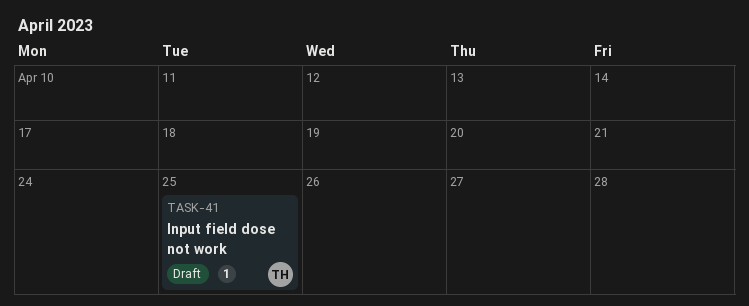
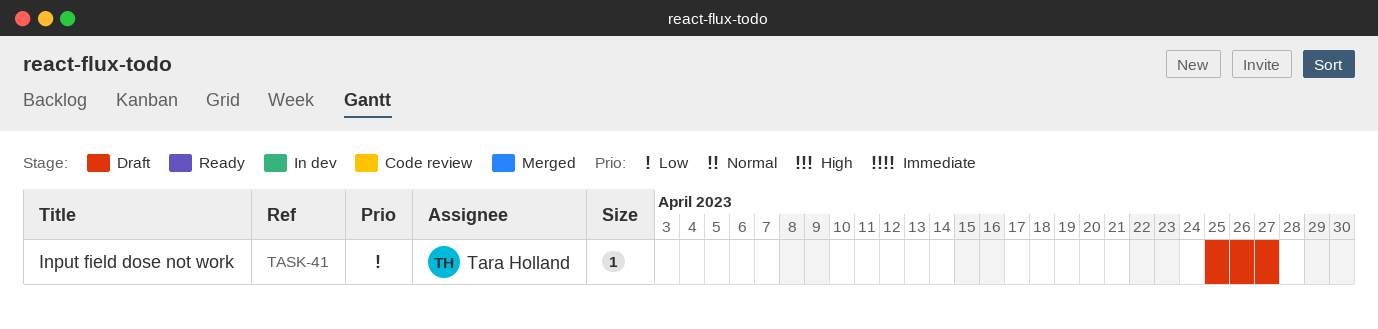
TASK-41, due: Apr 25 -> Apr 27

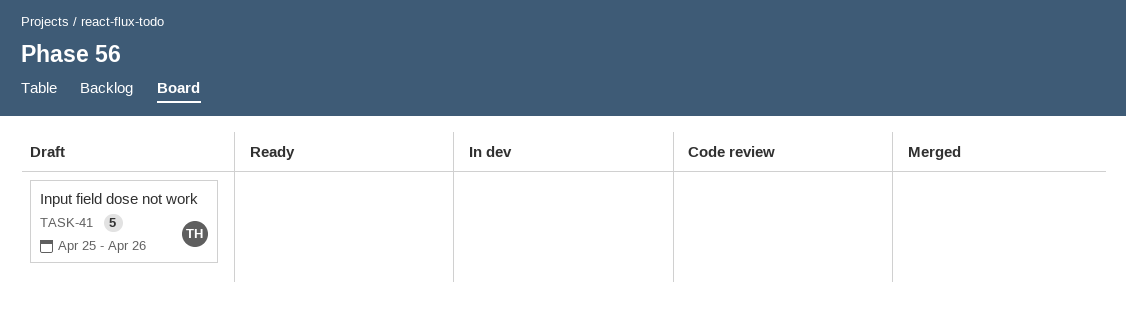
TASK-41, estimate: 1 -> 5
TASK-41, due: Apr 27 -> Apr 26

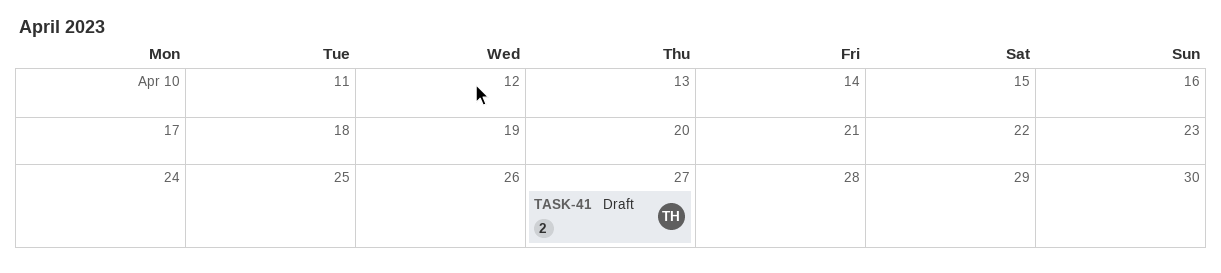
TASK-41, estimate: 5 -> 2
TASK-41, due: Apr 26 -> Apr 27

